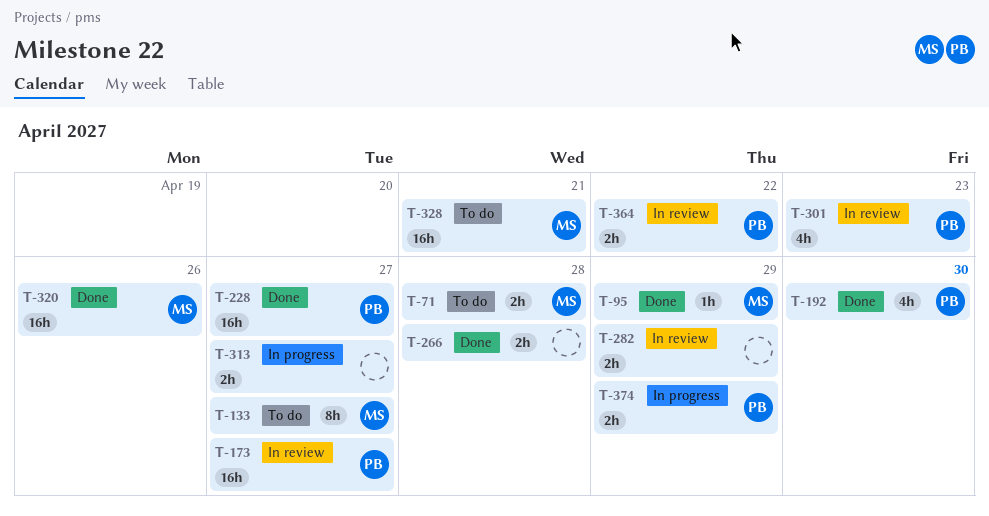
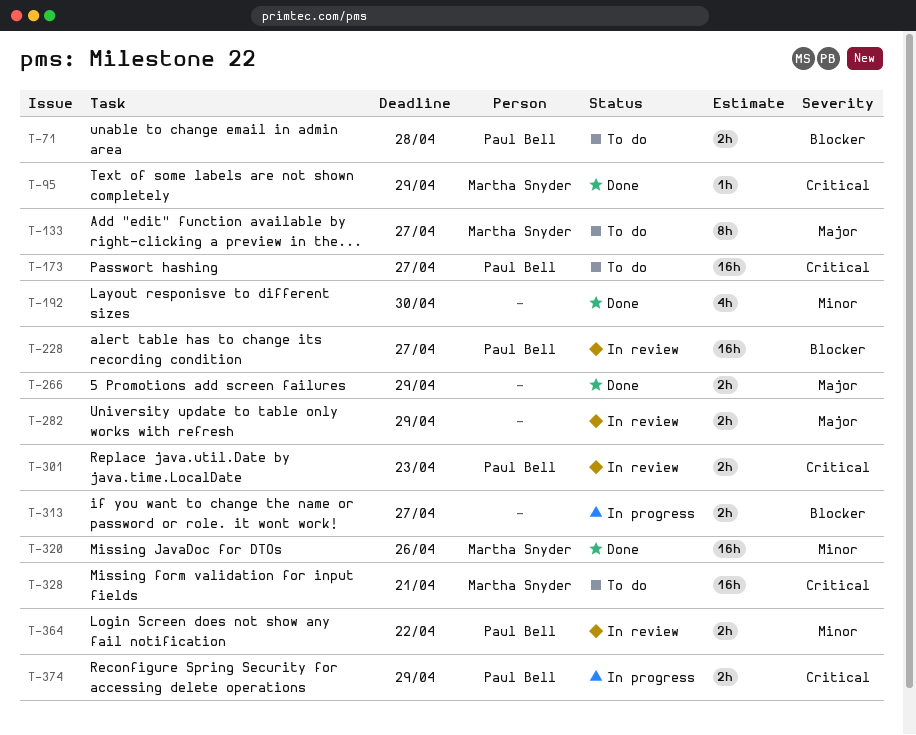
T-71, owner: Martha Snyder -> Paul Bell
T-173, status: In review -> To do
T-192, owner: Paul Bell -> none
T-228, status: Done -> In review
T-266, due: Apr 28 -> Apr 29
T-301, estimate: 4h -> 2h

